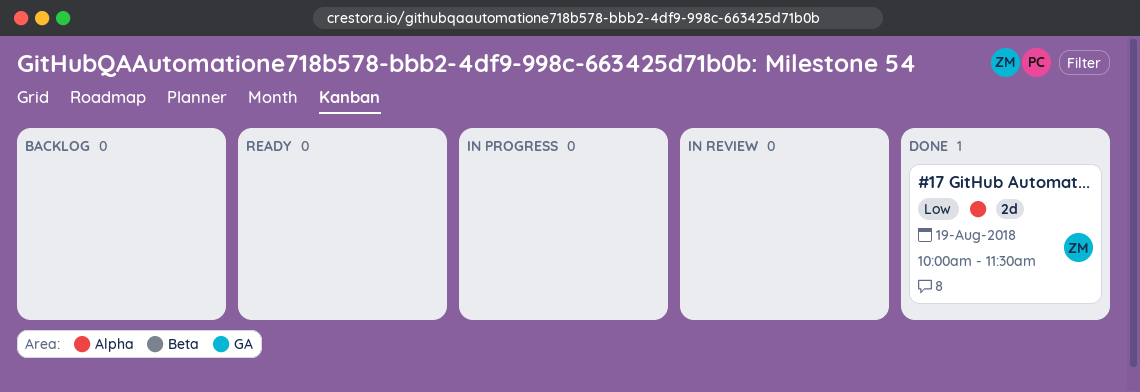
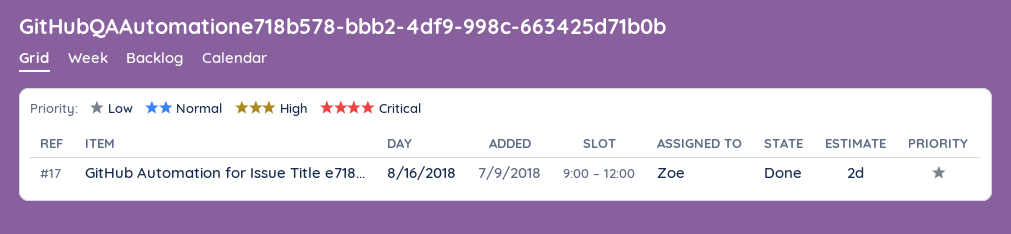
#17, day: Aug 19 -> Aug 16
#17, begins: 10:00 -> 09:00
#17, ends: 11:30 -> 12:00

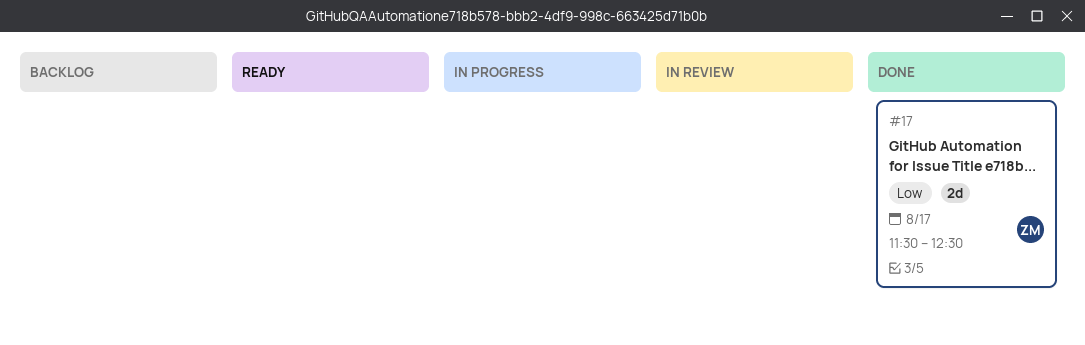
#17, day: Aug 16 -> Aug 17
#17, begins: 09:00 -> 11:30
#17, ends: 12:00 -> 12:30

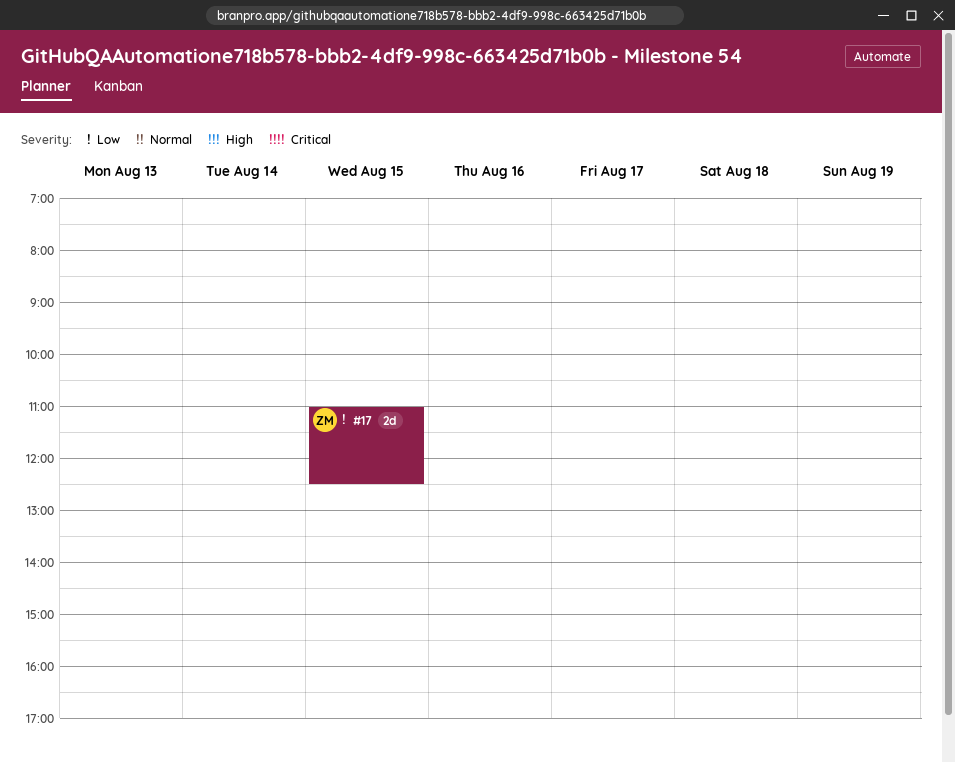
#17, day: Aug 17 -> Aug 15
#17, begins: 11:30 -> 11:00

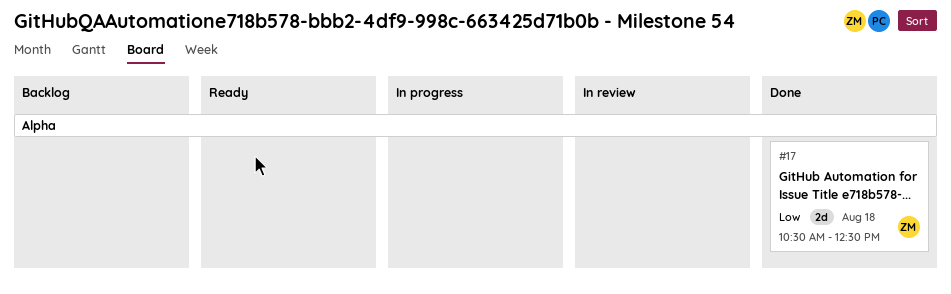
#17, day: Aug 15 -> Aug 18
#17, begins: 11:00 -> 10:30

